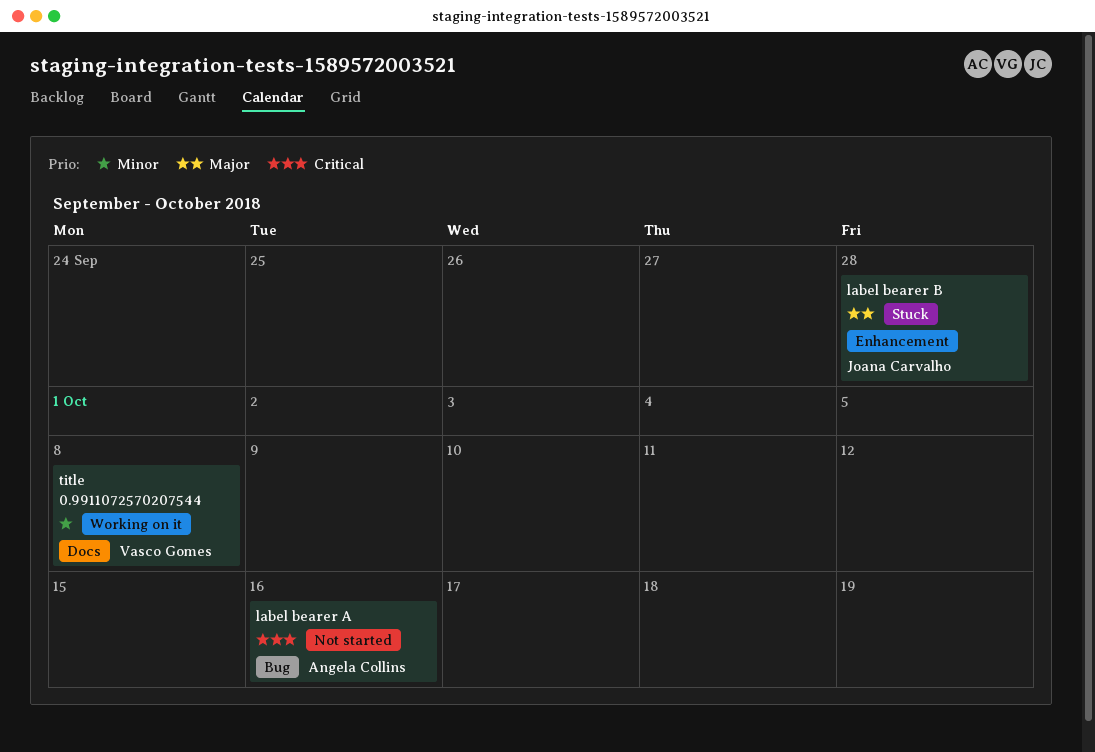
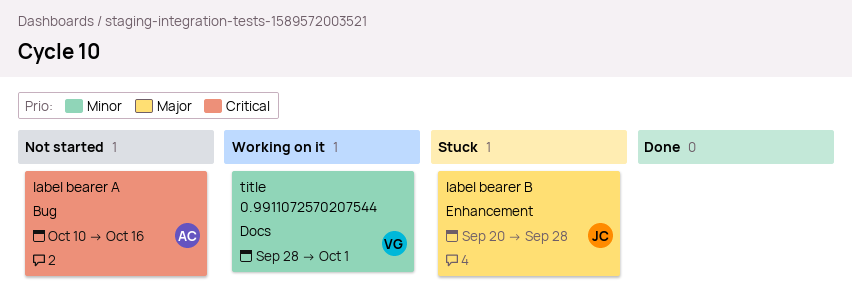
title 0.9911072570207544, due: Oct 8 -> Oct 1

